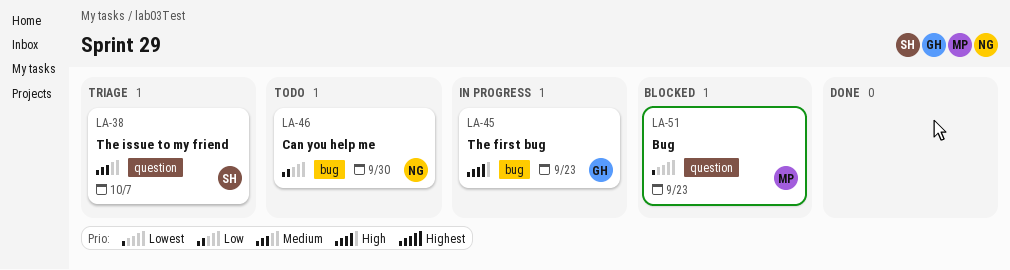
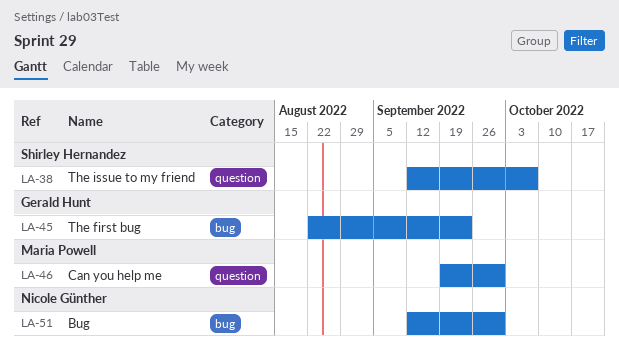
LA-46, owner: Nicole Günther -> Maria Powell
LA-46, label: bug -> question
LA-51, owner: Maria Powell -> Nicole Günther
LA-51, label: question -> bug
LA-51, due: Sep 23 -> Sep 30

